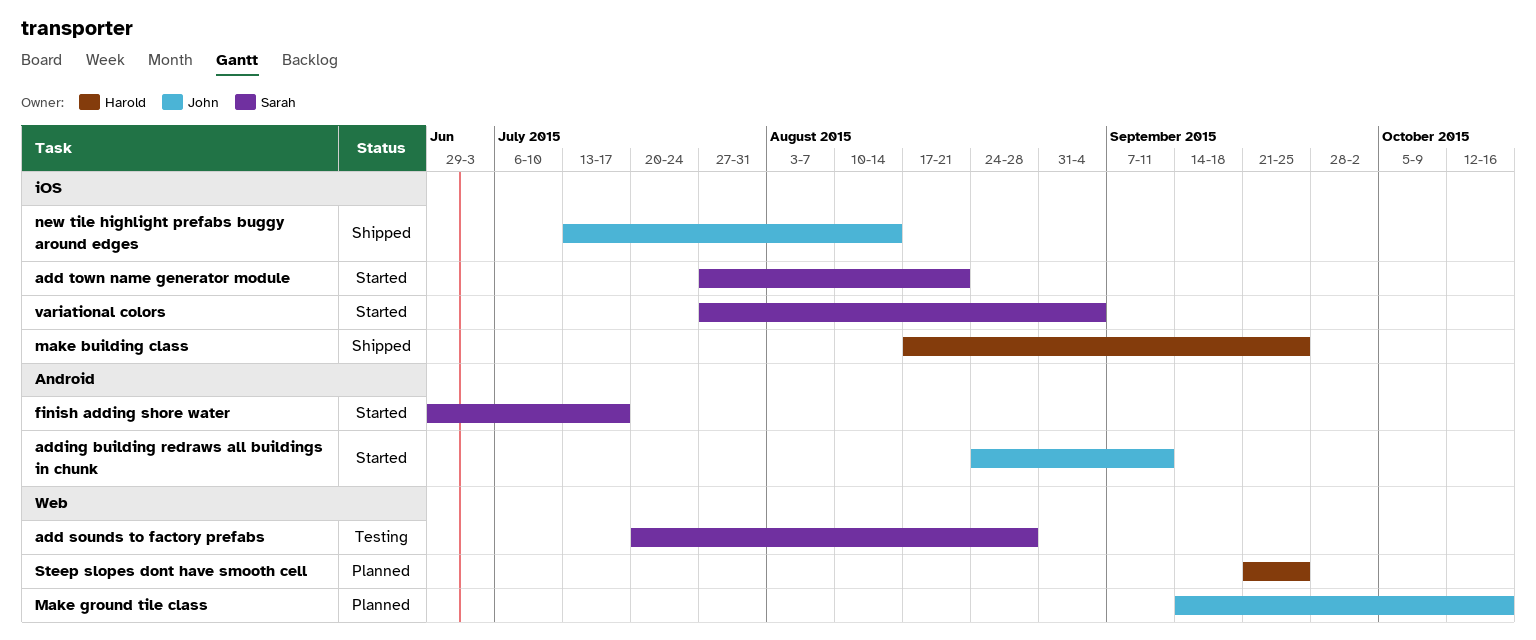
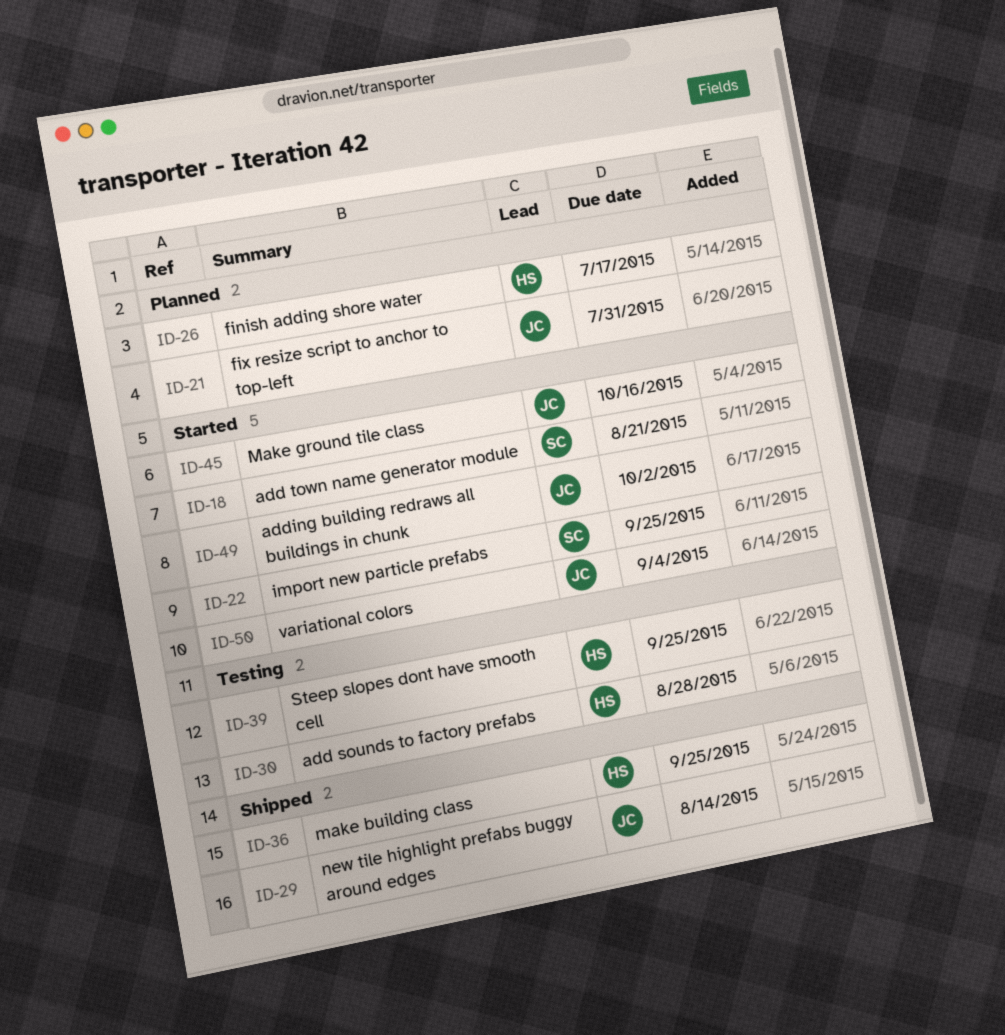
add sounds to factory prefabs, owner: Sarah -> Harold
adding building redraws all buildings in chunk, due: Sep 11 -> Oct 2
finish adding shore water, status: Started -> Planned
finish adding shore water, owner: Sarah -> Harold
fix resize script to anchor to top-left: none -> present
import new particle prefabs: none -> present
Make ground tile class, status: Planned -> Started
Steep slopes dont have smooth cell, status: Planned -> Testing
variational colors, owner: Sarah -> John

